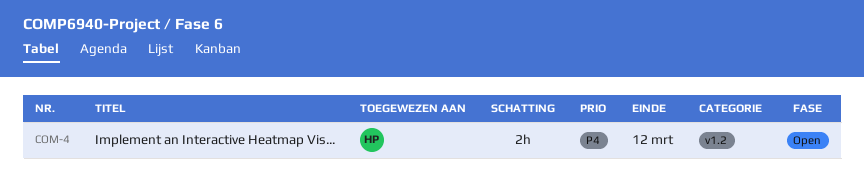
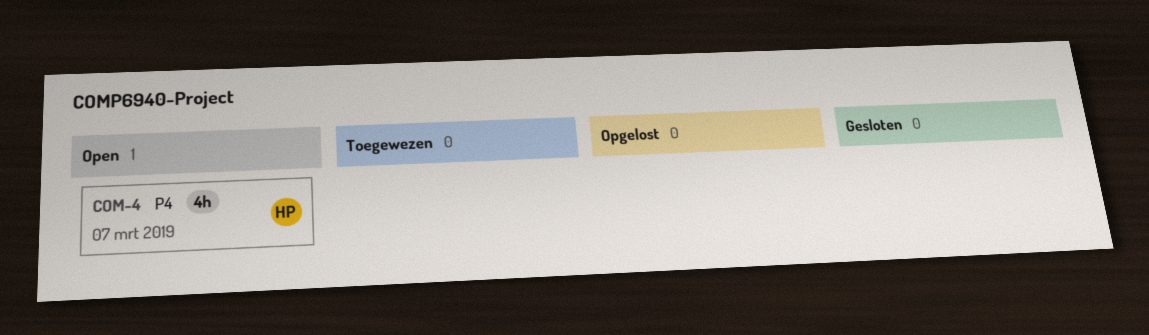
COM-4, estimate: 2h -> 4h
COM-4, due: Mar 12 -> Mar 7

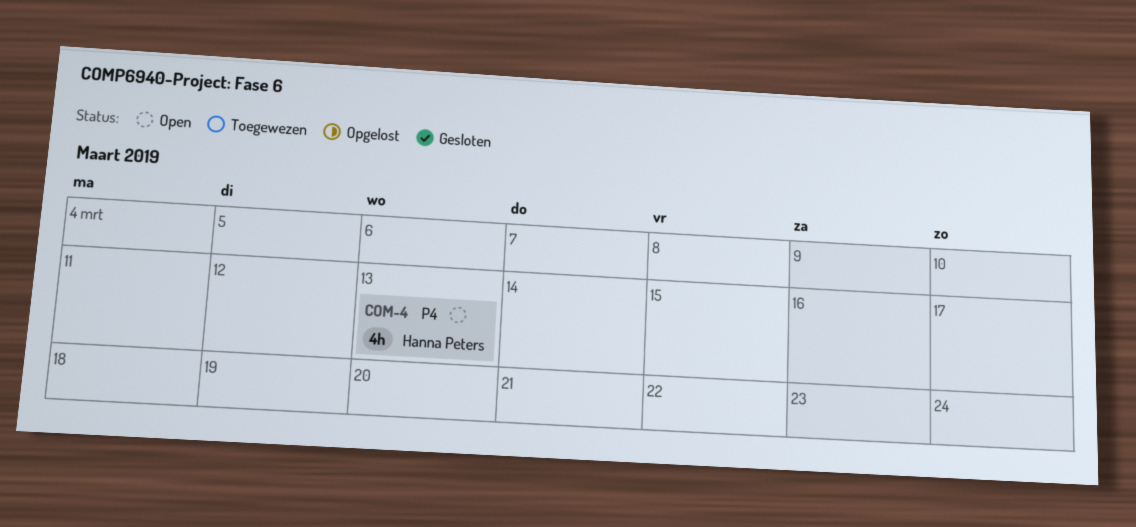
COM-4, due: Mar 7 -> Mar 13

